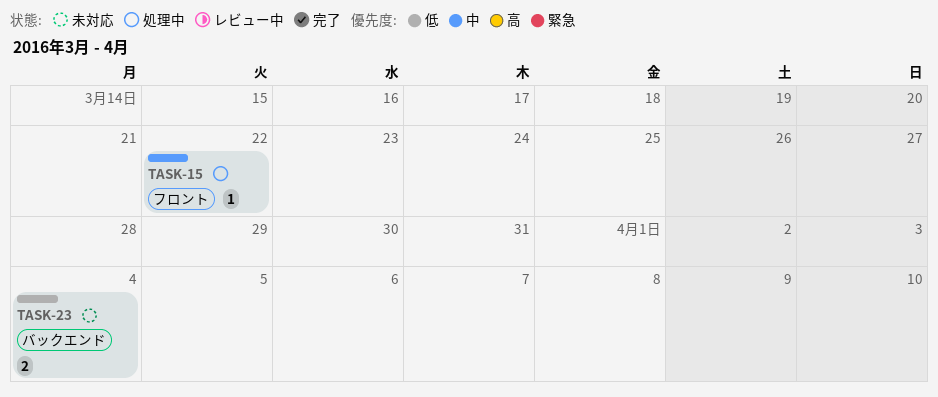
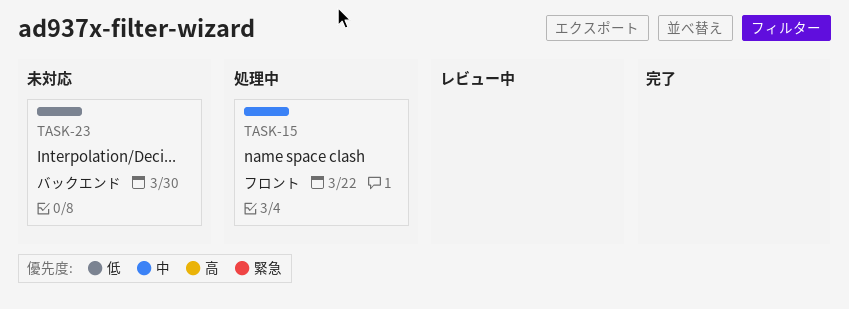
TASK-23, due: Apr 4 -> Mar 30

